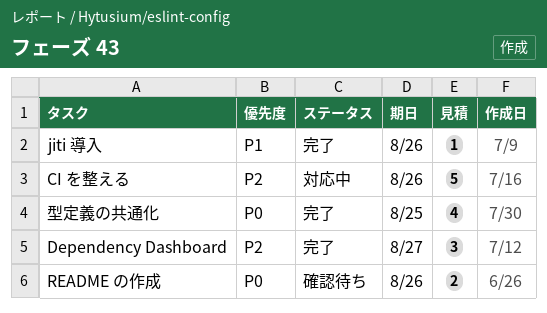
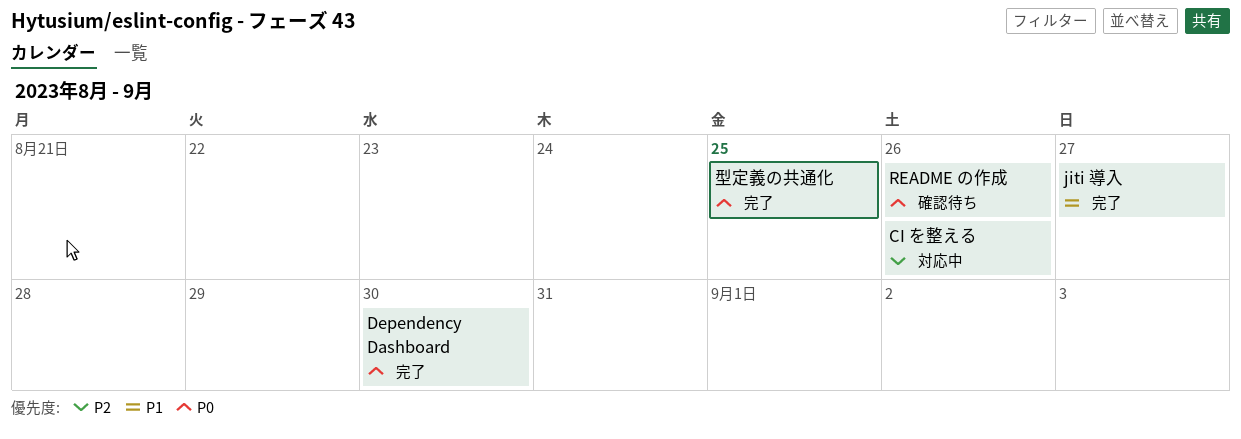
Dependency Dashboard, priority: P2 -> P0
Dependency Dashboard, due: Aug 27 -> Aug 30
jiti 導入, due: Aug 26 -> Aug 27

